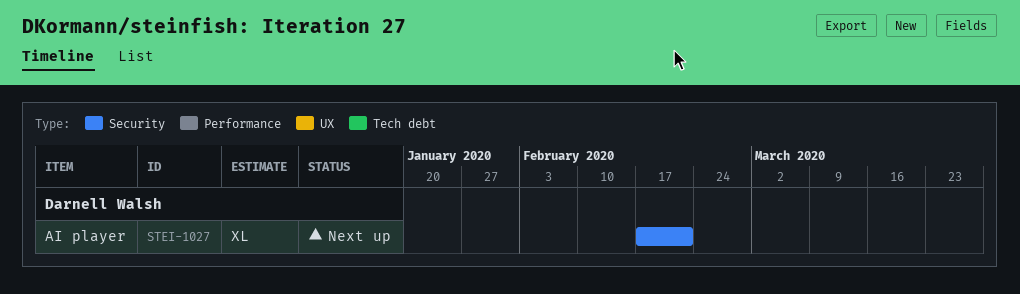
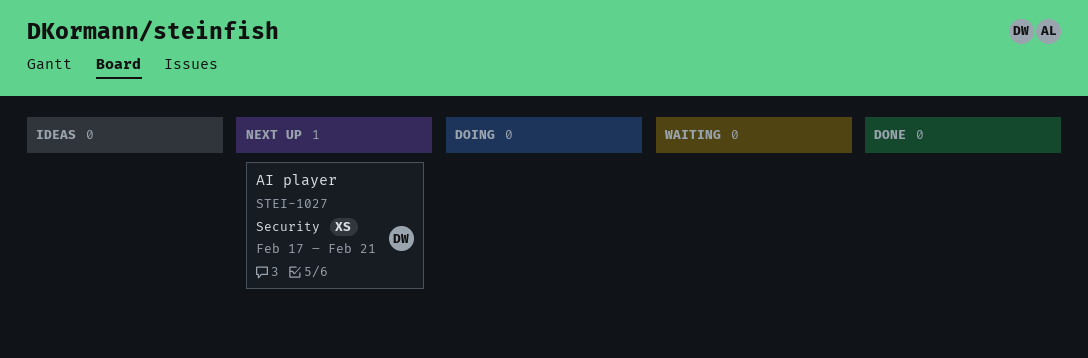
STEI-1027, estimate: XL -> XS

